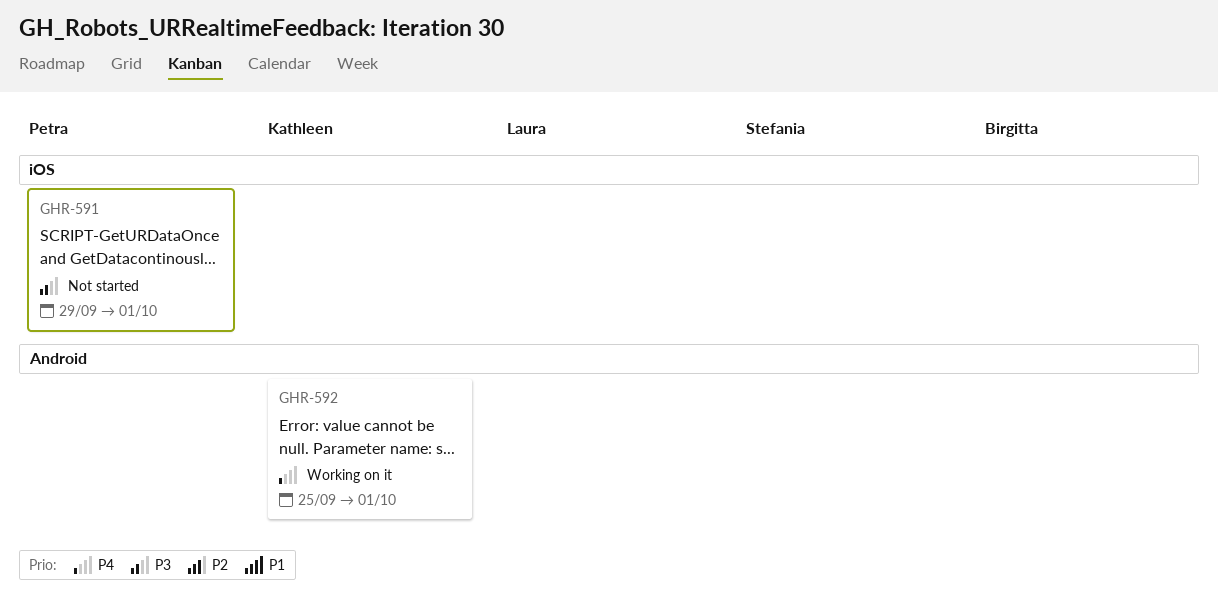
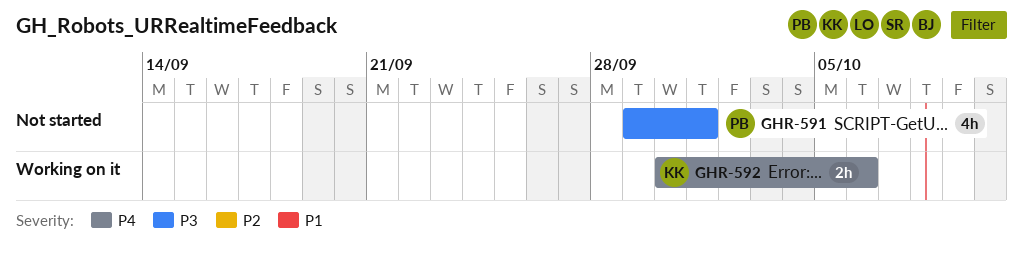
GHR-592, start: Sep 25 -> Sep 30
GHR-592, due: Oct 1 -> Oct 6

